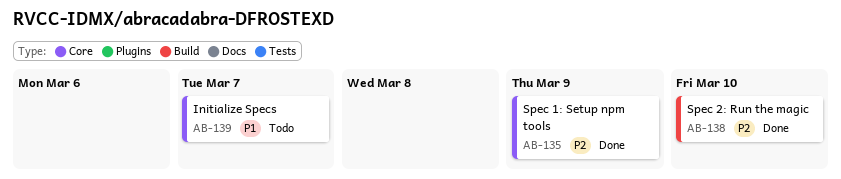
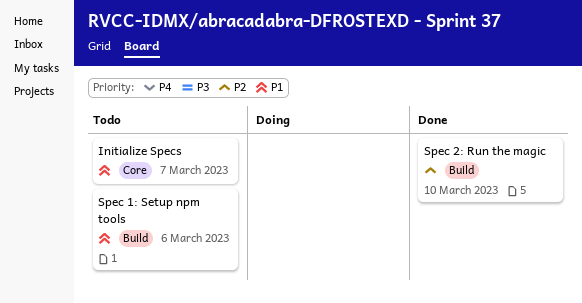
Spec 1: Setup npm tools, status: Done -> Todo
Spec 1: Setup npm tools, priority: P2 -> P1
Spec 1: Setup npm tools, label: Core -> Build
Spec 1: Setup npm tools, due: Mar 9 -> Mar 6

